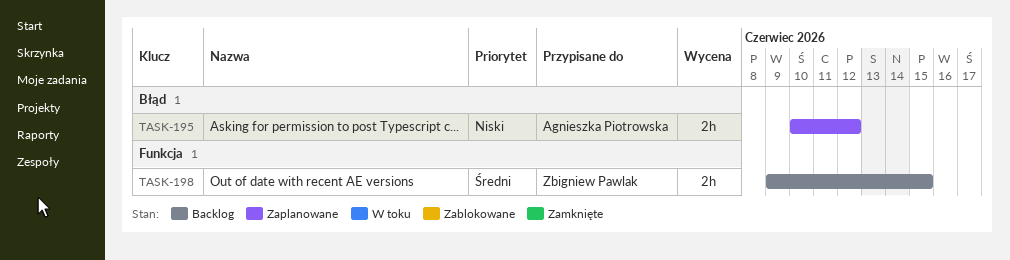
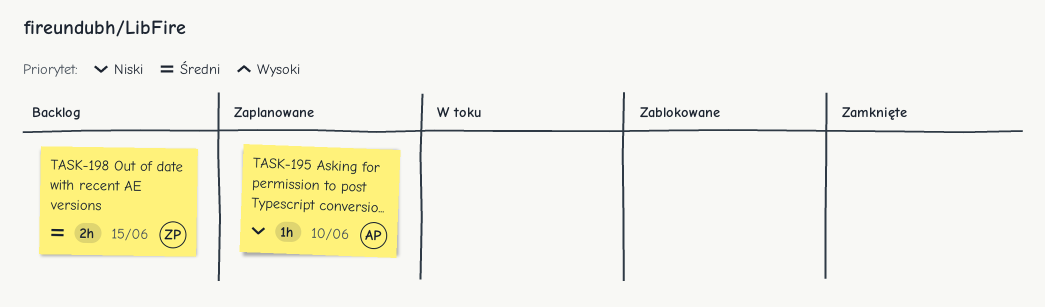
TASK-195, estimate: 2h -> 1h
TASK-195, due: Jun 12 -> Jun 10

